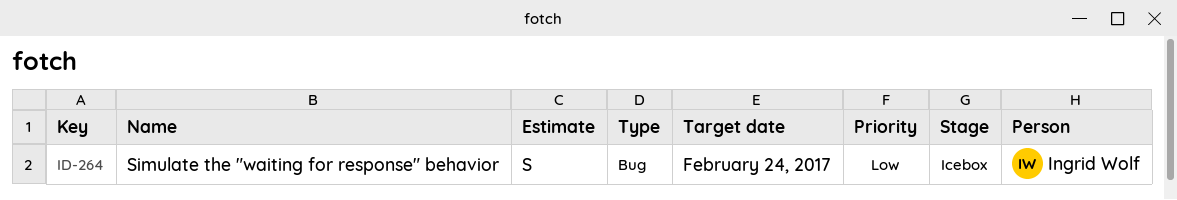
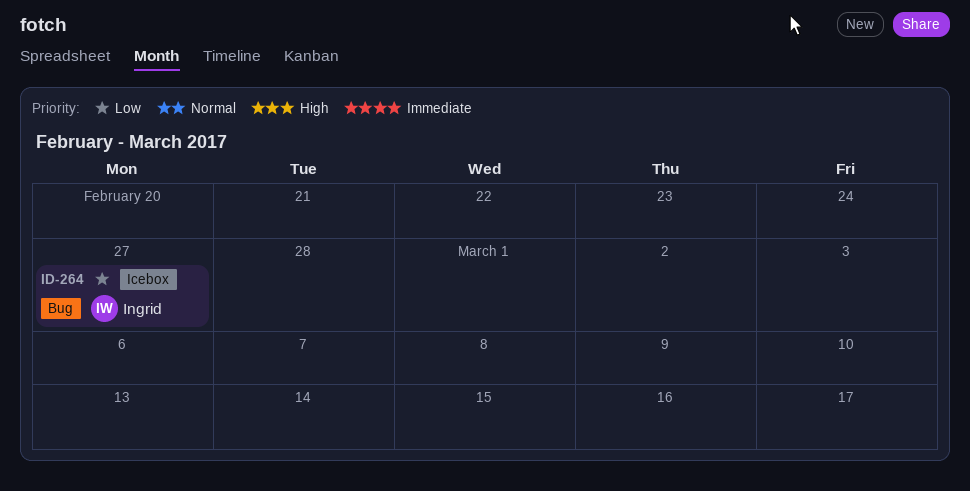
ID-264, due: Feb 24 -> Feb 27

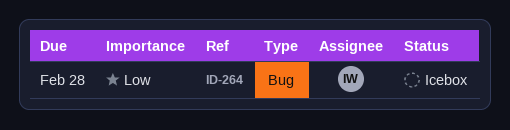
ID-264, due: Feb 27 -> Feb 28

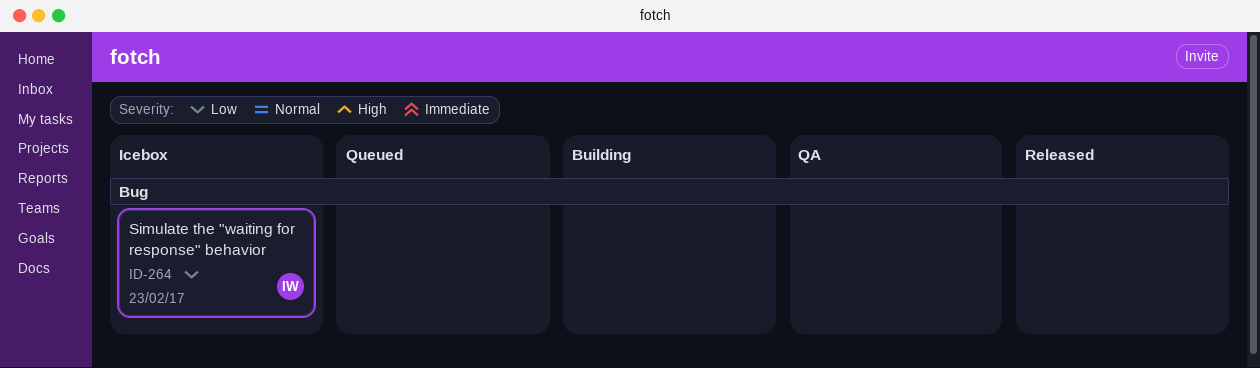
ID-264, due: Feb 28 -> Feb 23

